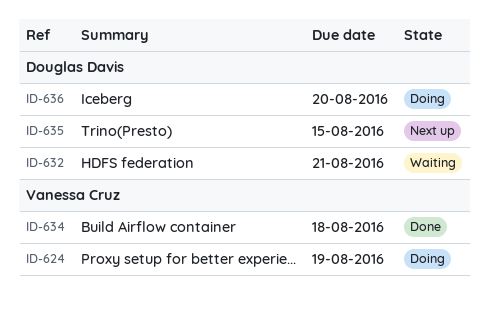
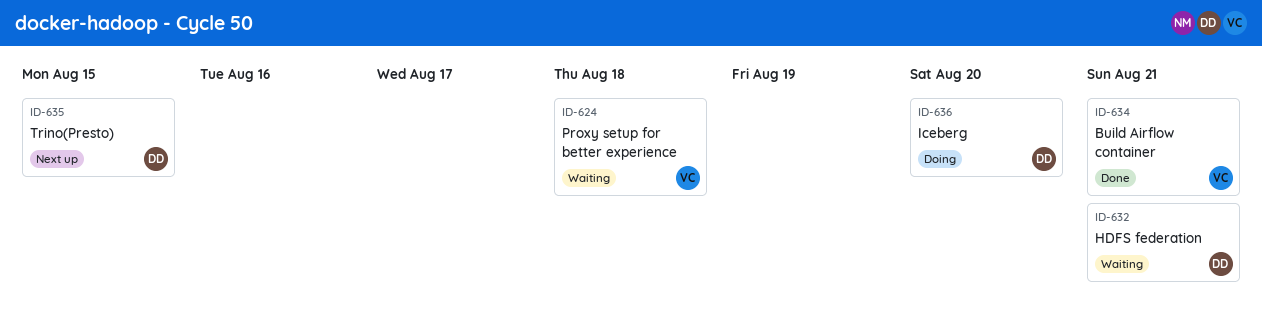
ID-624, status: Doing -> Waiting
ID-624, due: Aug 19 -> Aug 18
ID-634, due: Aug 18 -> Aug 21

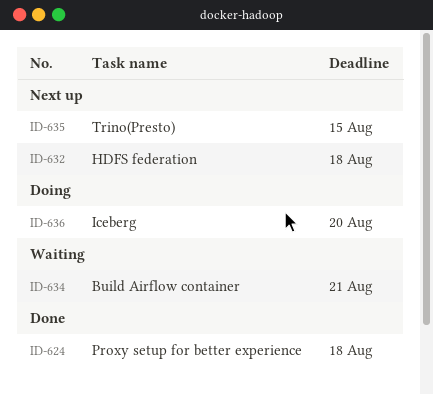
ID-624, status: Waiting -> Done
ID-632, status: Waiting -> Next up
ID-632, due: Aug 21 -> Aug 18
ID-634, status: Done -> Waiting

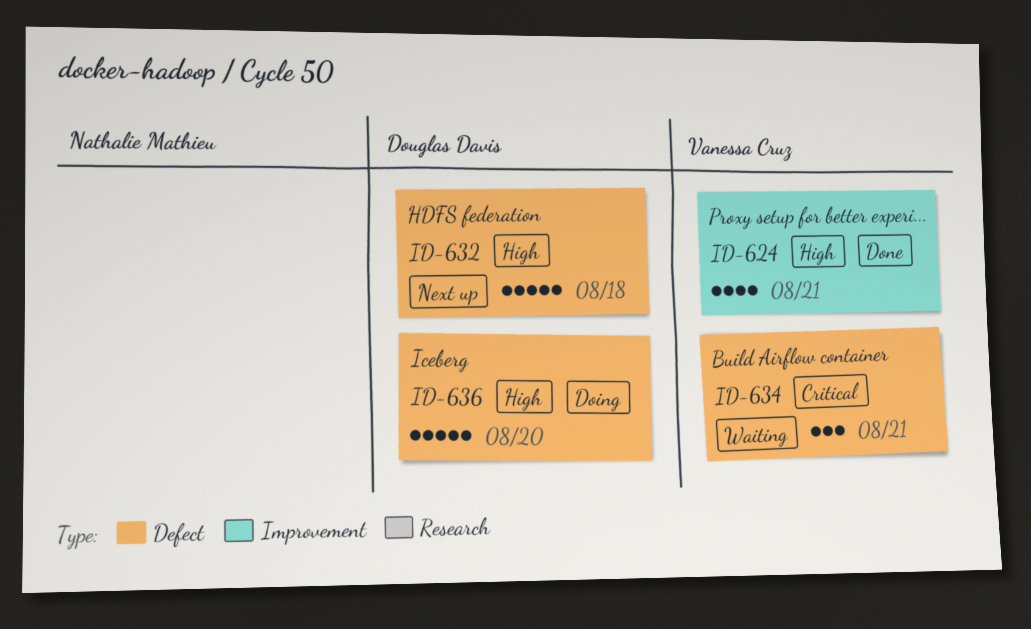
ID-624, due: Aug 18 -> Aug 21
ID-635: present -> none

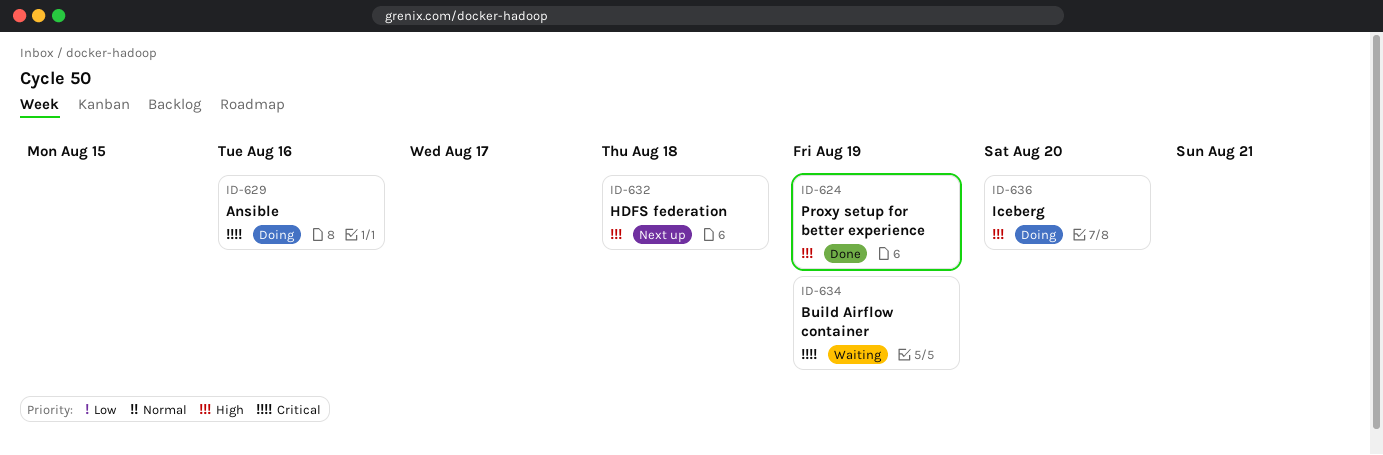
ID-624, due: Aug 21 -> Aug 19
ID-629: none -> present
ID-634, due: Aug 21 -> Aug 19

